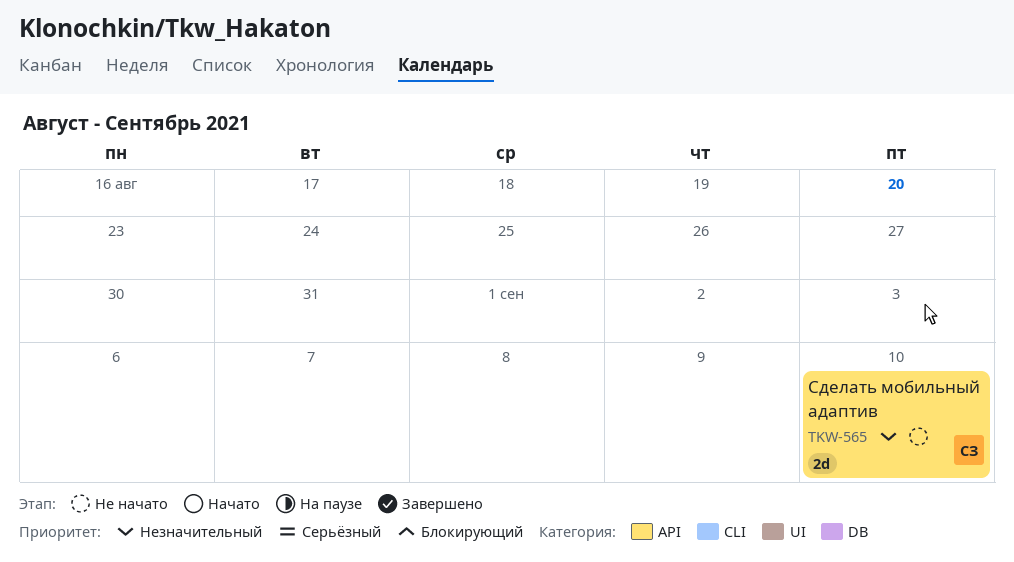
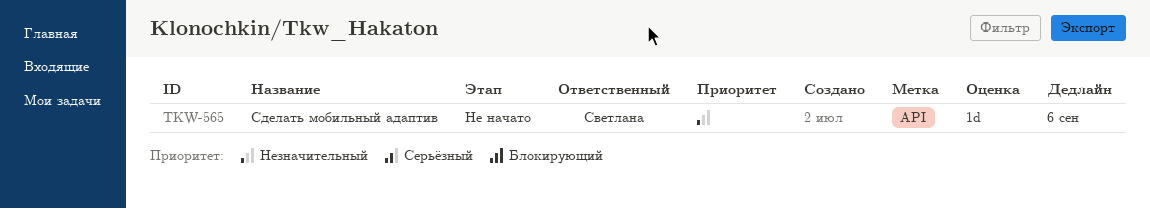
TKW-565, estimate: 2d -> 1d
TKW-565, due: Sep 10 -> Sep 6

